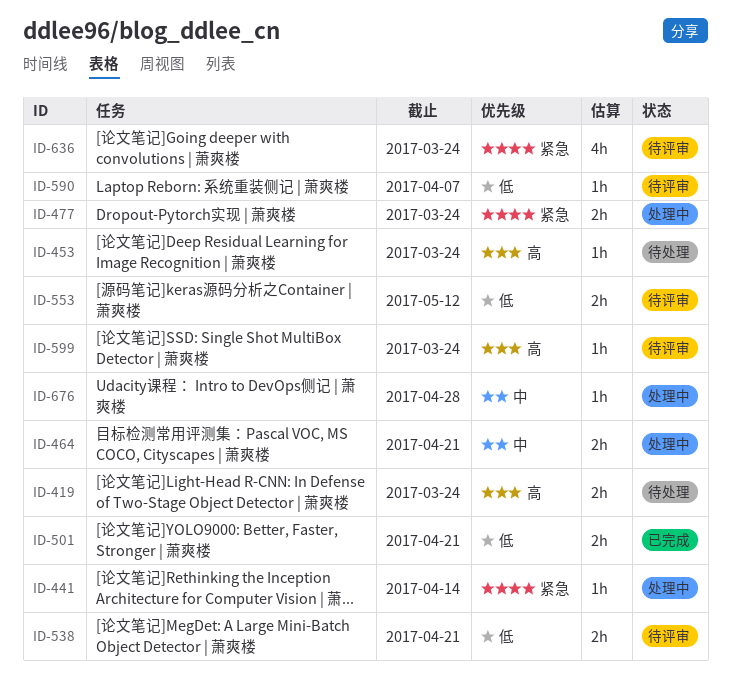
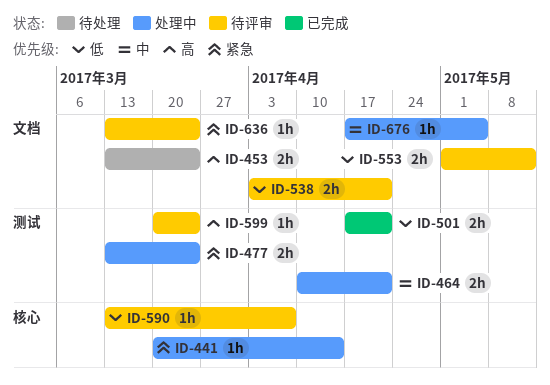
ID-419: present -> none
ID-453, estimate: 1h -> 2h
ID-636, estimate: 4h -> 1h
ID-676, due: Apr 28 -> May 5

